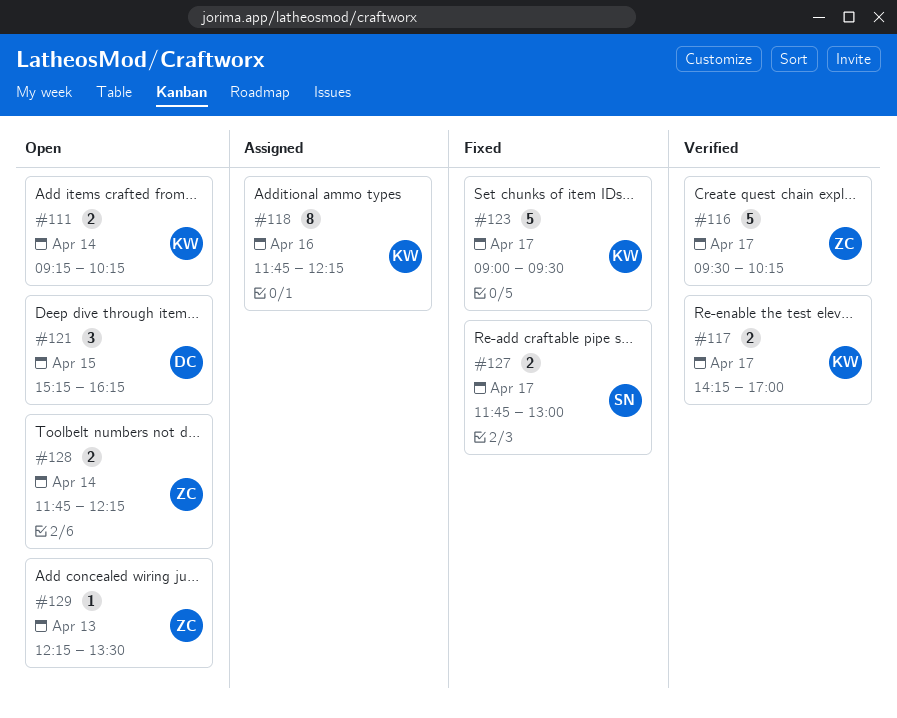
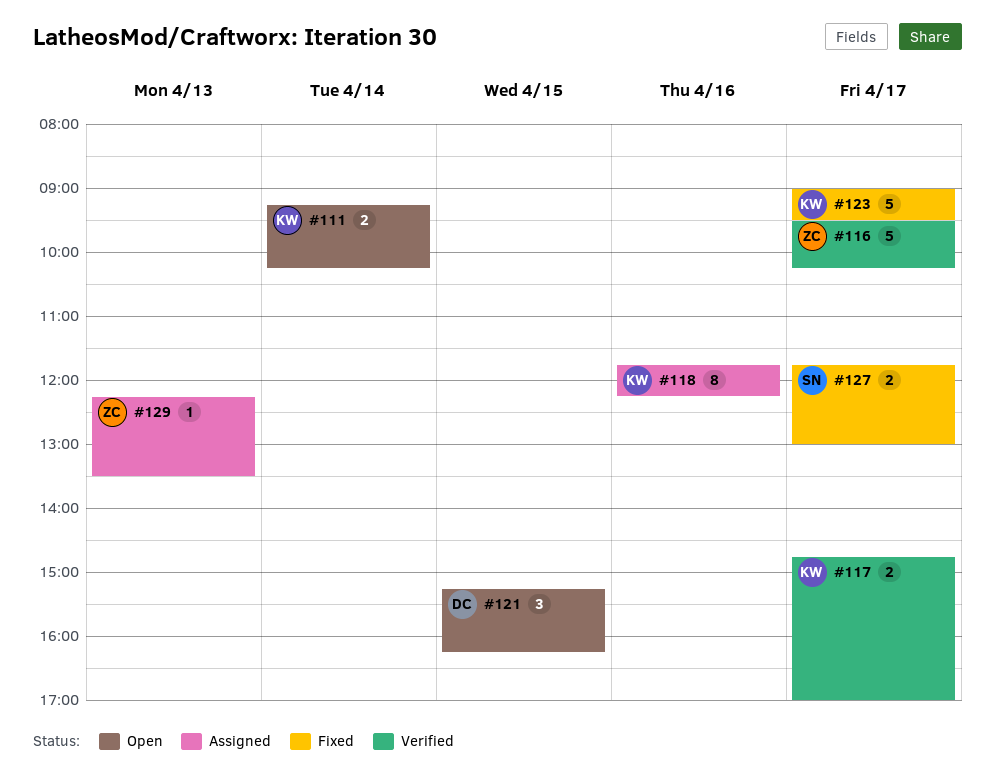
#117, begins: 14:15 -> 14:45
#128: present -> none
#129, status: Open -> Assigned

